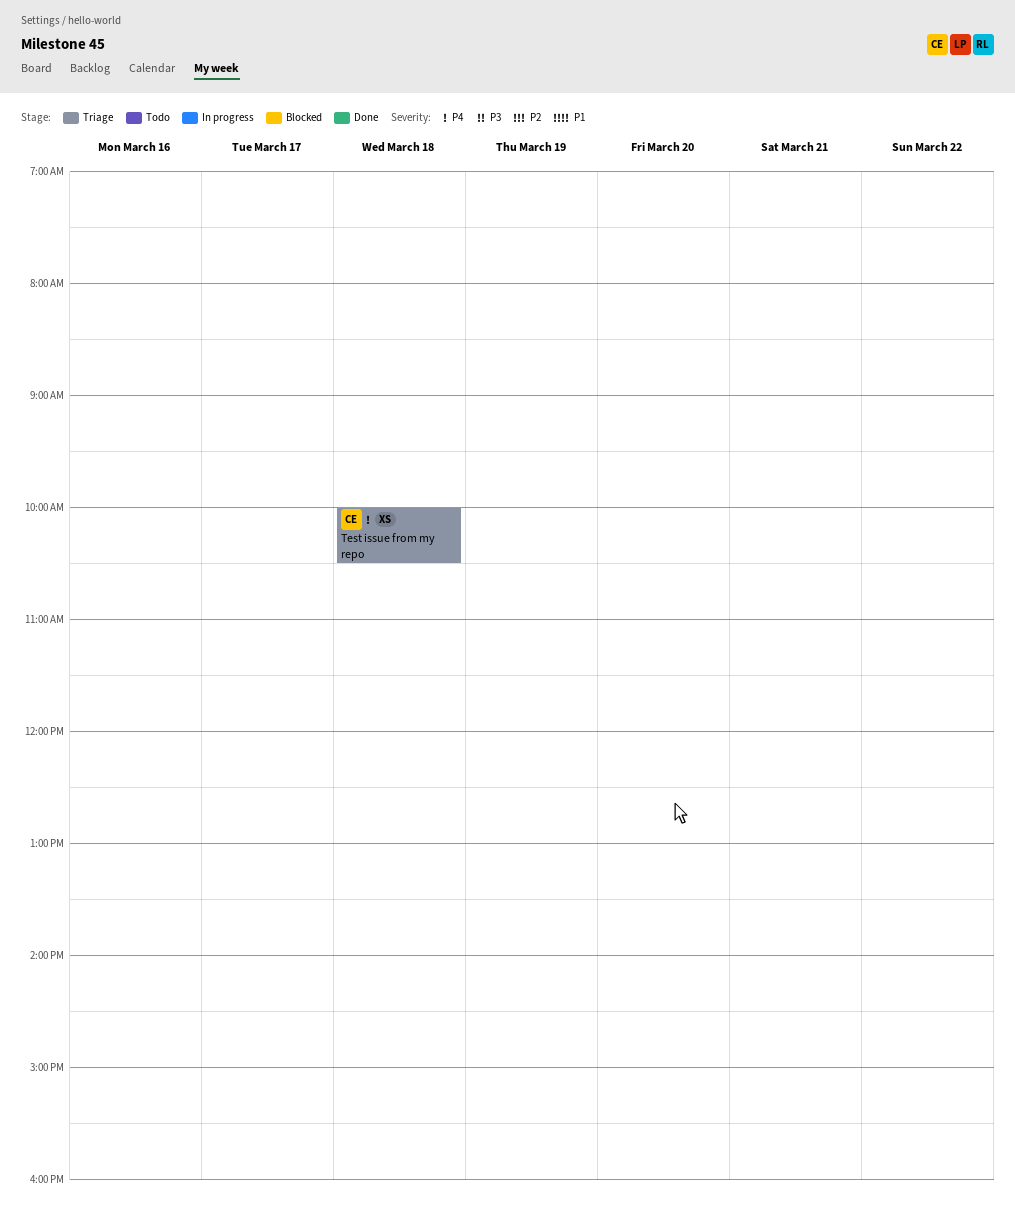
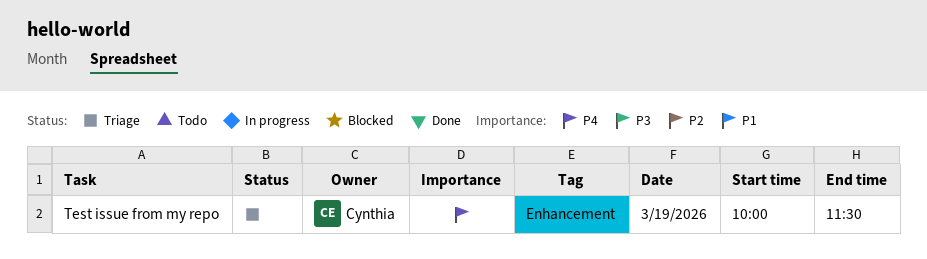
Test issue from my repo, day: Mar 18 -> Mar 19
Test issue from my repo, ends: 10:30 -> 11:30

